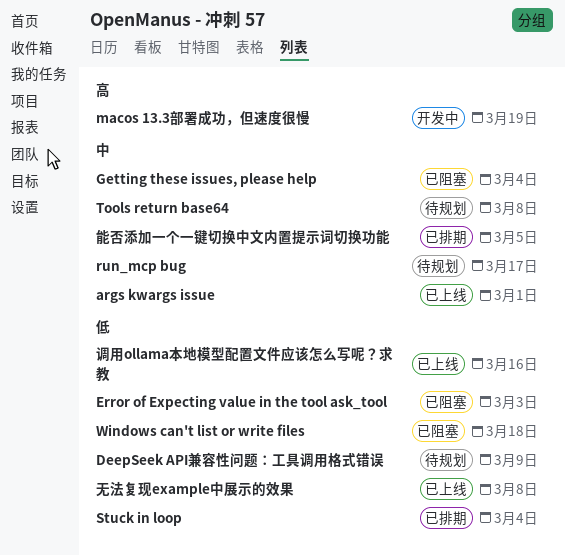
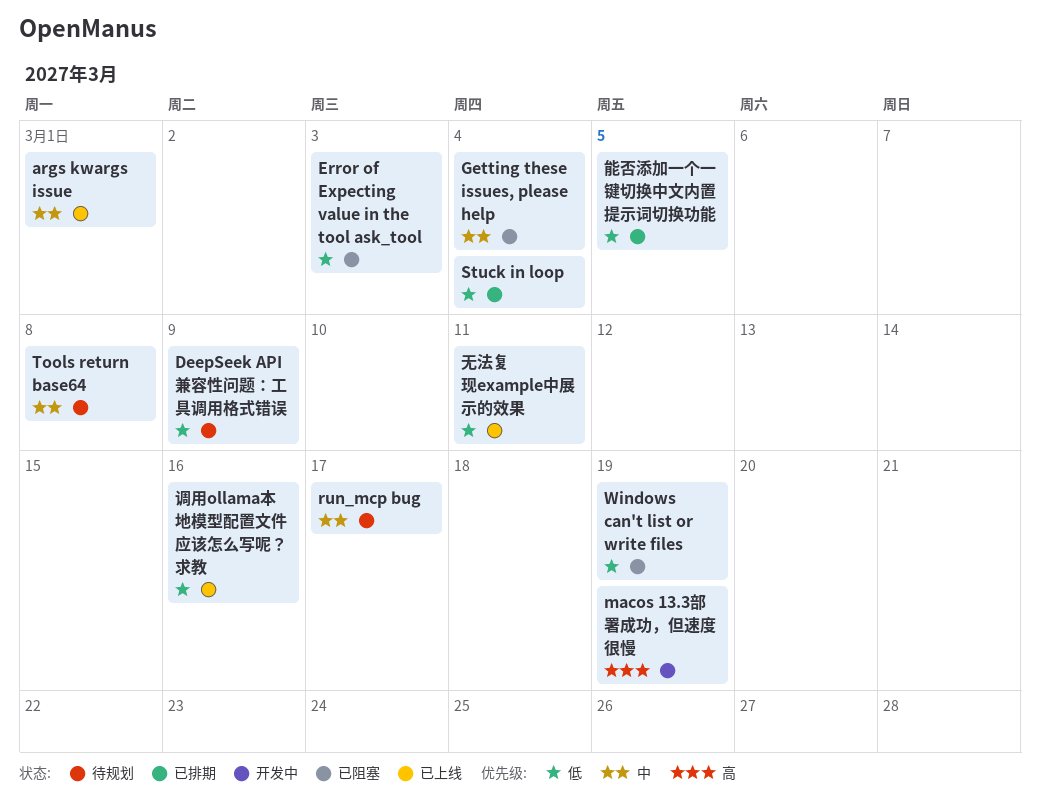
Windows can't list or write files, due: Mar 18 -> Mar 19
无法复现example中展示的效果, due: Mar 8 -> Mar 11
能否添加一个一键切换中文内置提示词切换功能, priority: 中 -> 低

